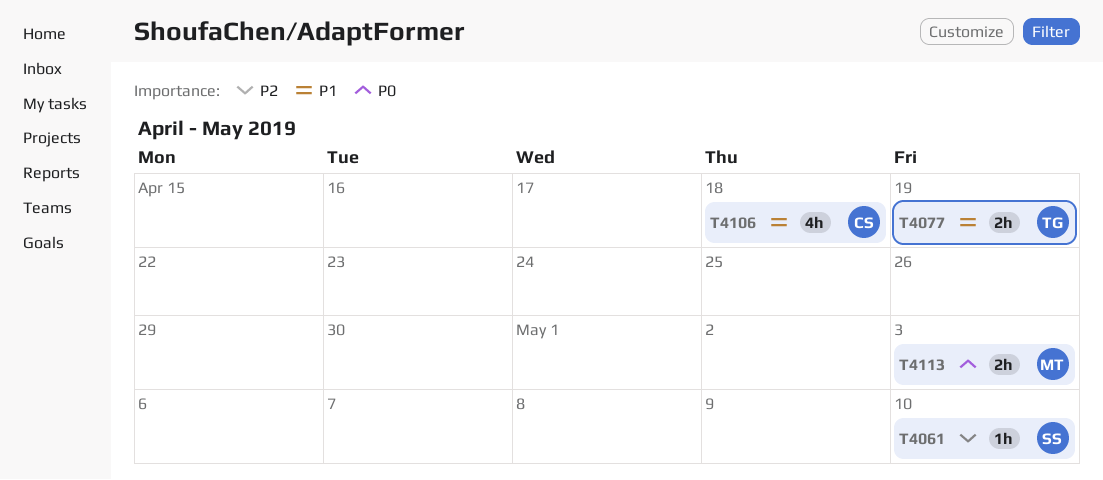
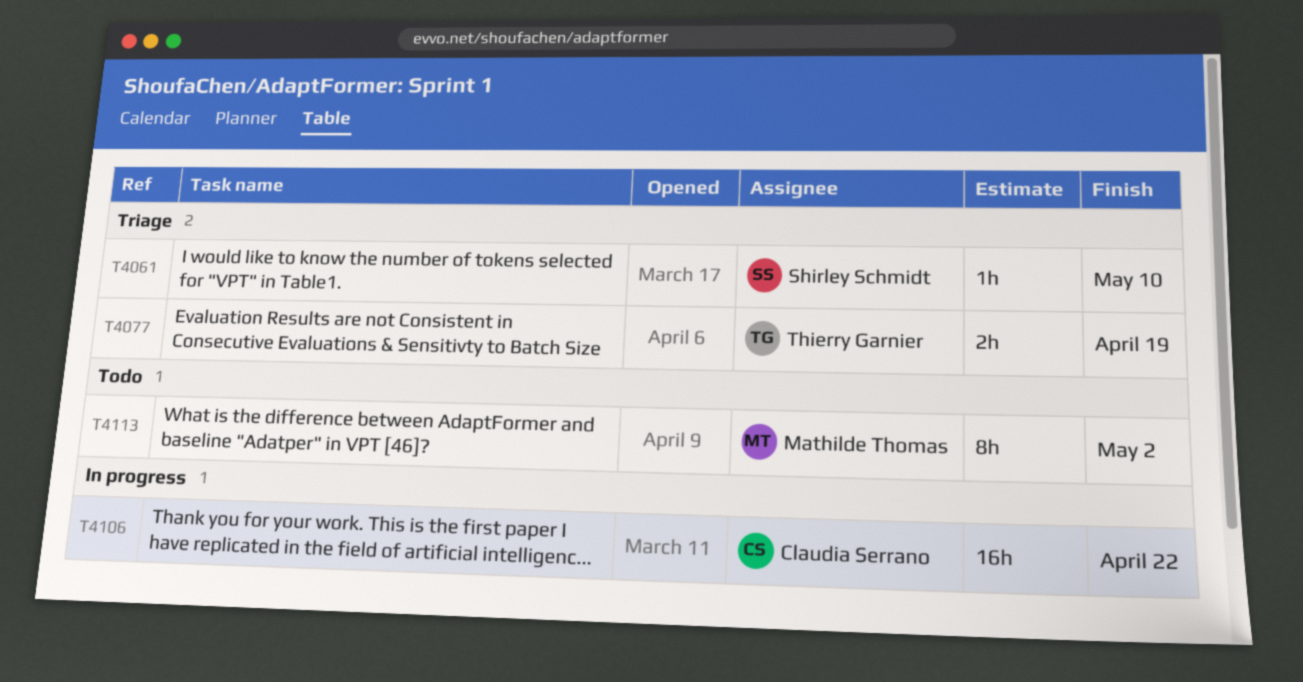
T4106, estimate: 4h -> 16h
T4106, due: Apr 18 -> Apr 22
T4113, estimate: 2h -> 8h
T4113, due: May 3 -> May 2

